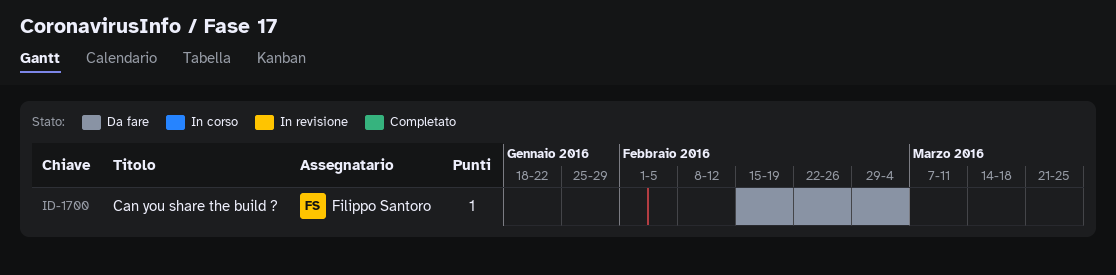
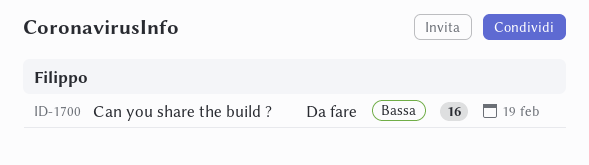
ID-1700, estimate: 1 -> 16
ID-1700, due: Mar 4 -> Feb 19

